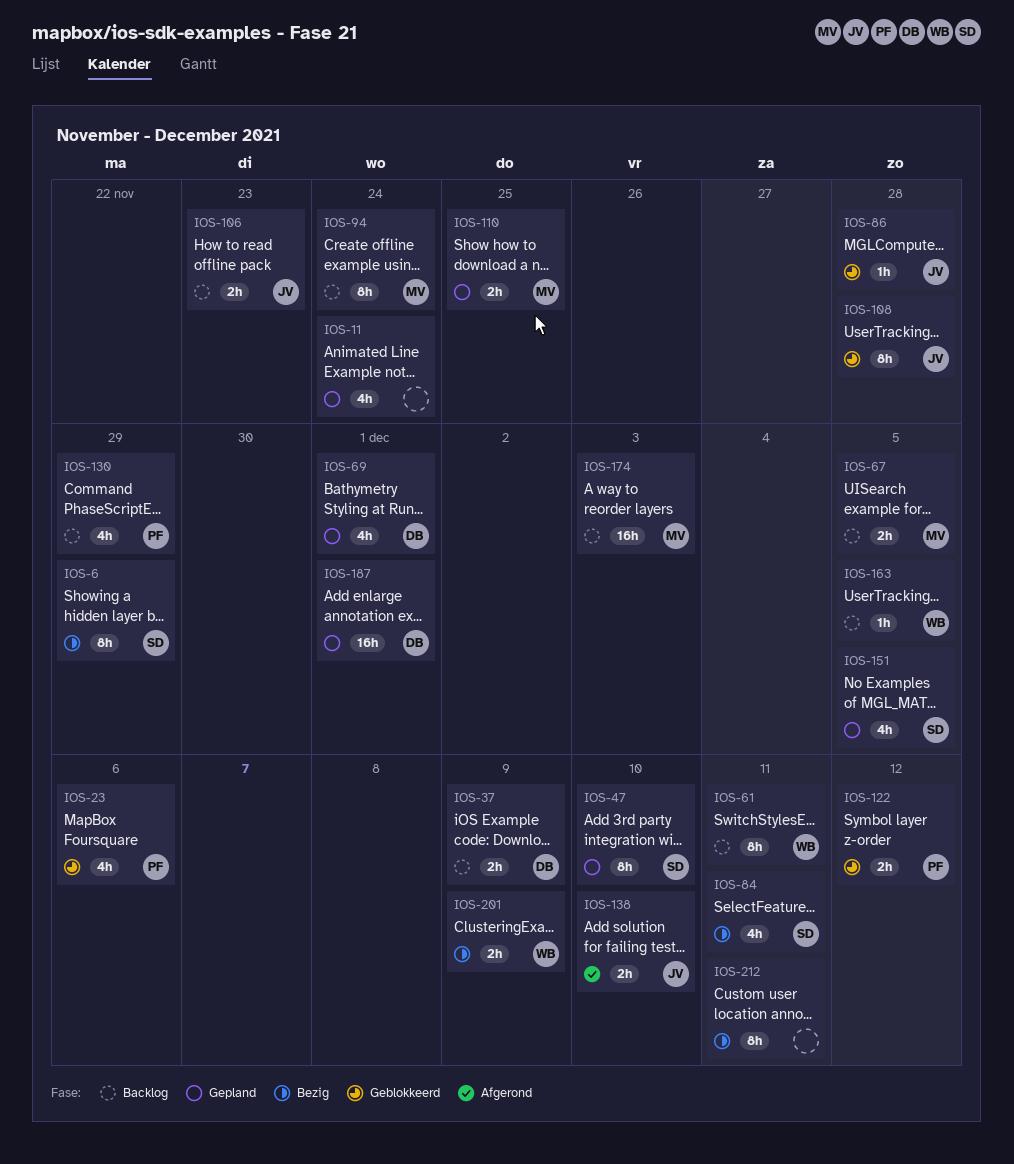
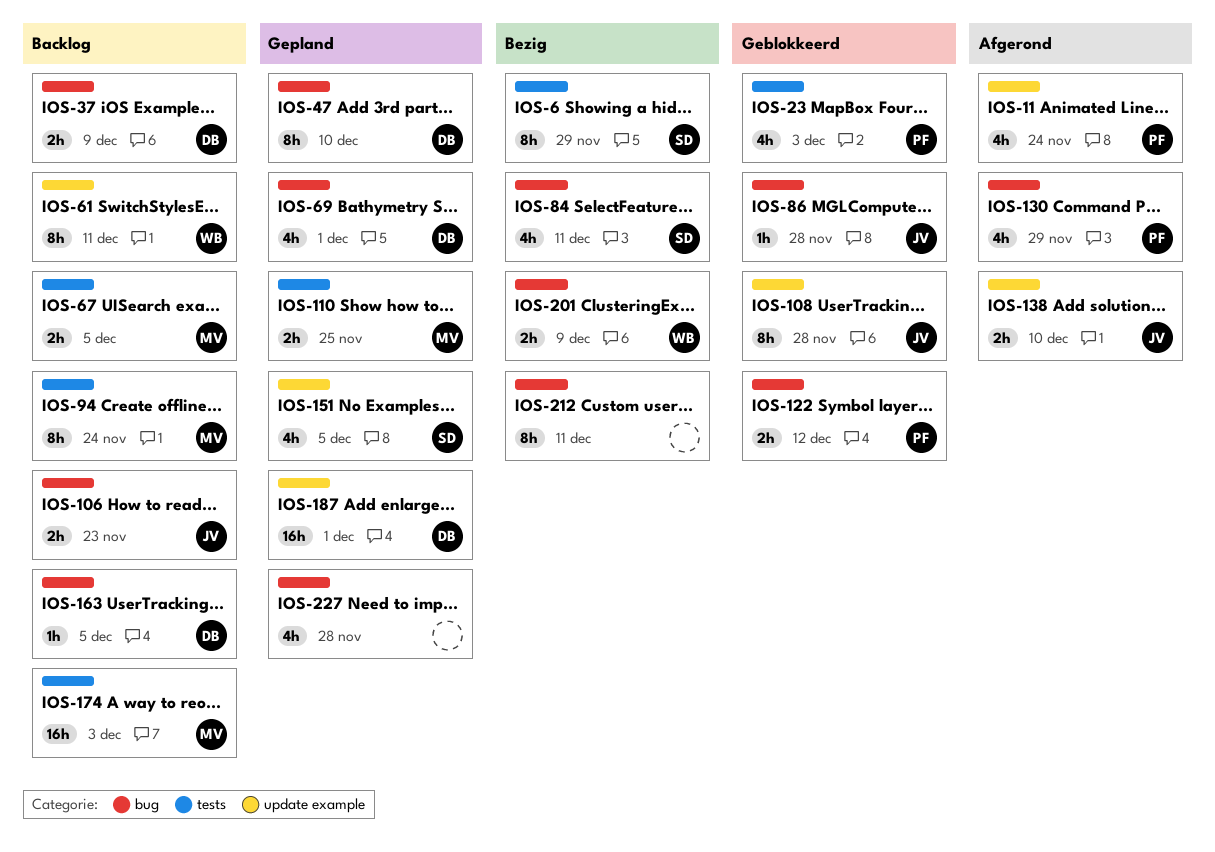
IOS-11, status: Gepland -> Afgerond
IOS-11, owner: none -> PF
IOS-23, due: Dec 6 -> Dec 3
IOS-47, owner: SD -> DB
IOS-130, status: Backlog -> Afgerond
IOS-163, owner: WB -> DB
IOS-227: none -> present

